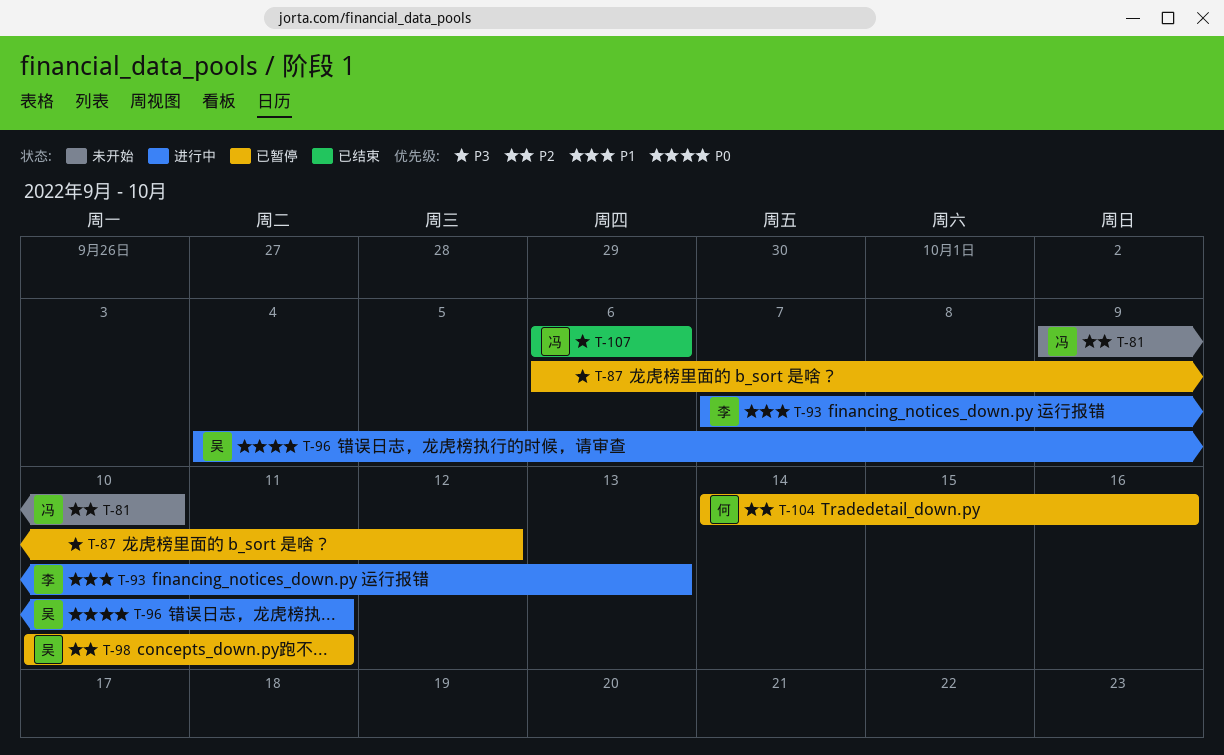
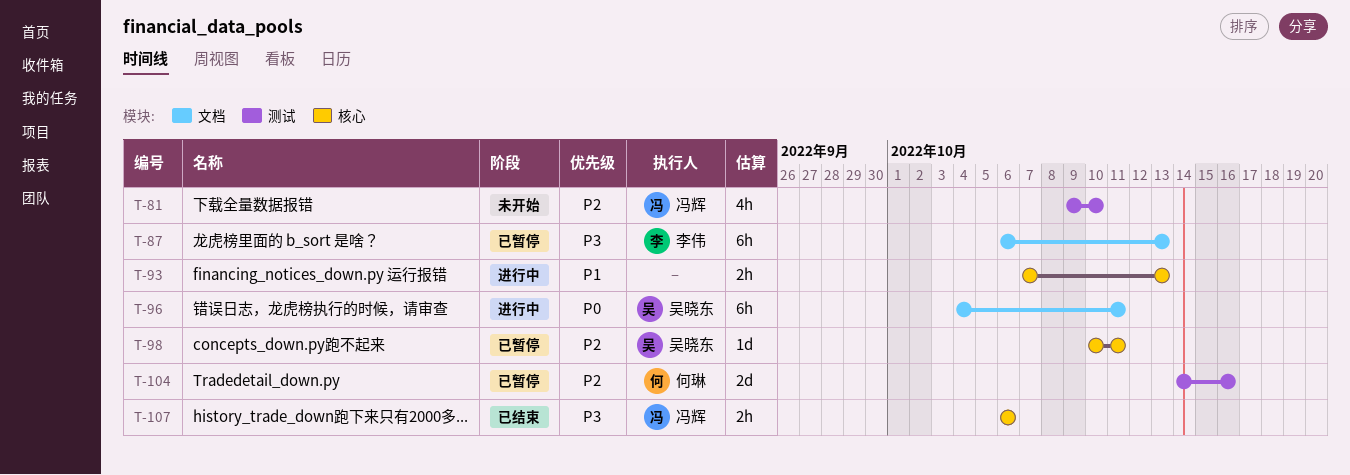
T-87, owner: none -> 李伟
T-87, due: Oct 12 -> Oct 13
T-93, owner: 李伟 -> none

